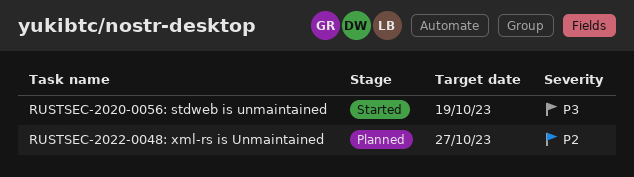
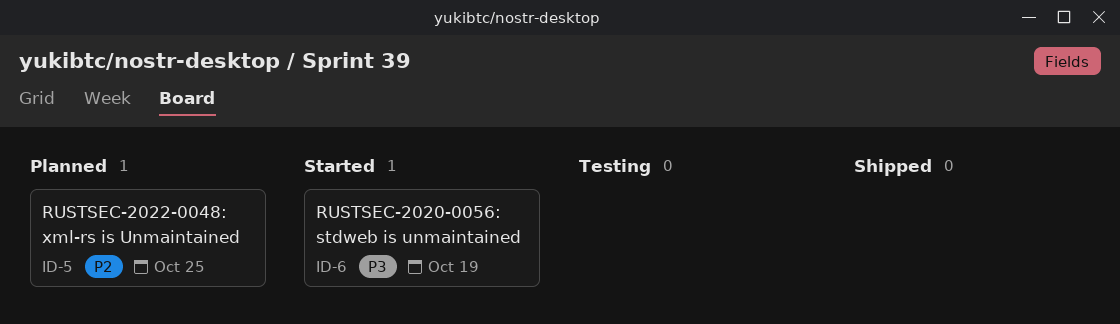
RUSTSEC-2022-0048: xml-rs is Unmaintained, due: Oct 27 -> Oct 25

